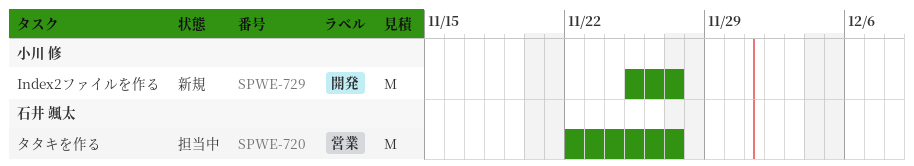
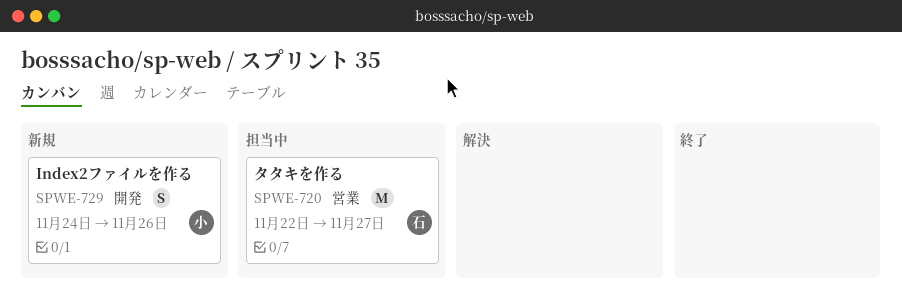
SPWE-729, estimate: M -> S
SPWE-729, start: Nov 25 -> Nov 24
SPWE-729, due: Nov 27 -> Nov 26

